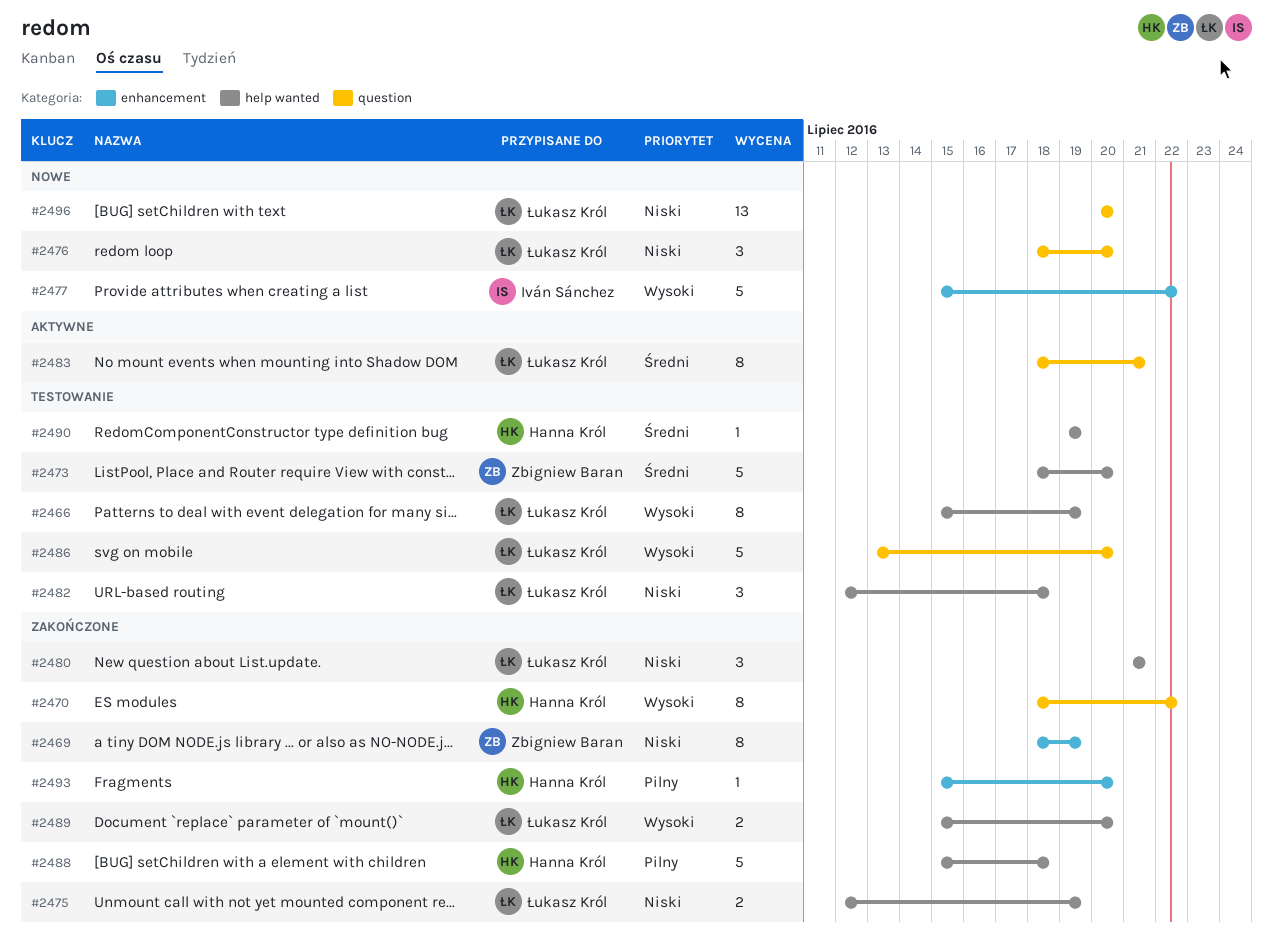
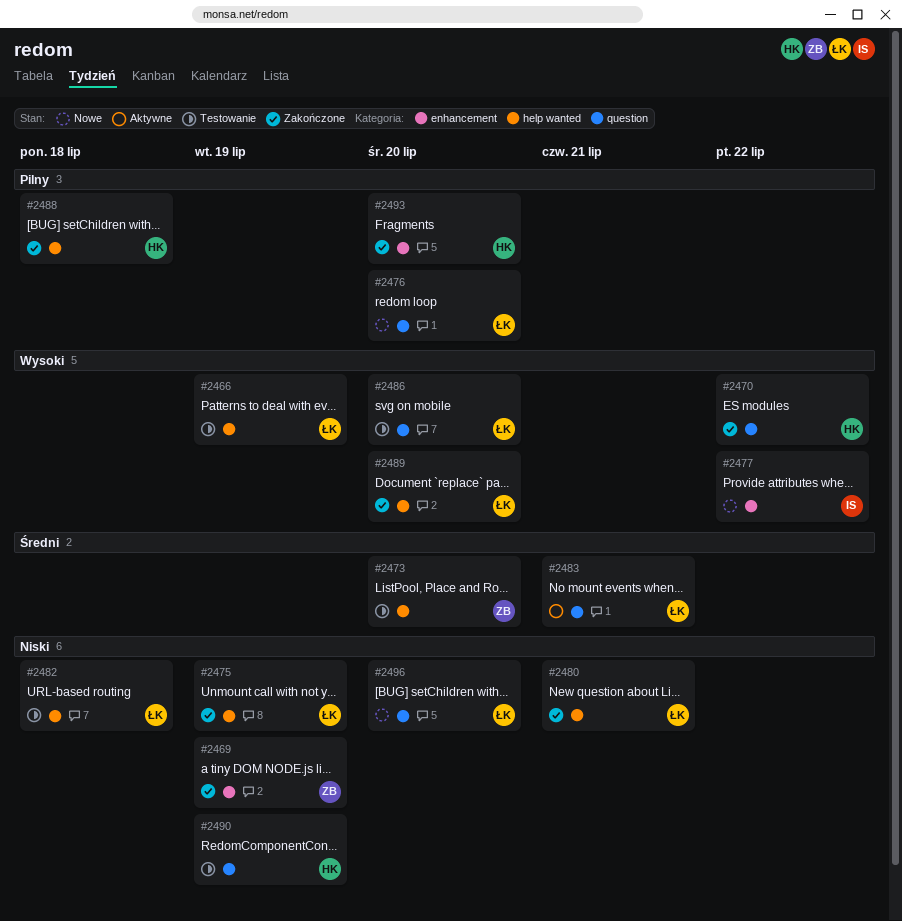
#2476, priority: Niski -> Pilny
#2490, priority: Średni -> Niski
#2490, label: help wanted -> question

